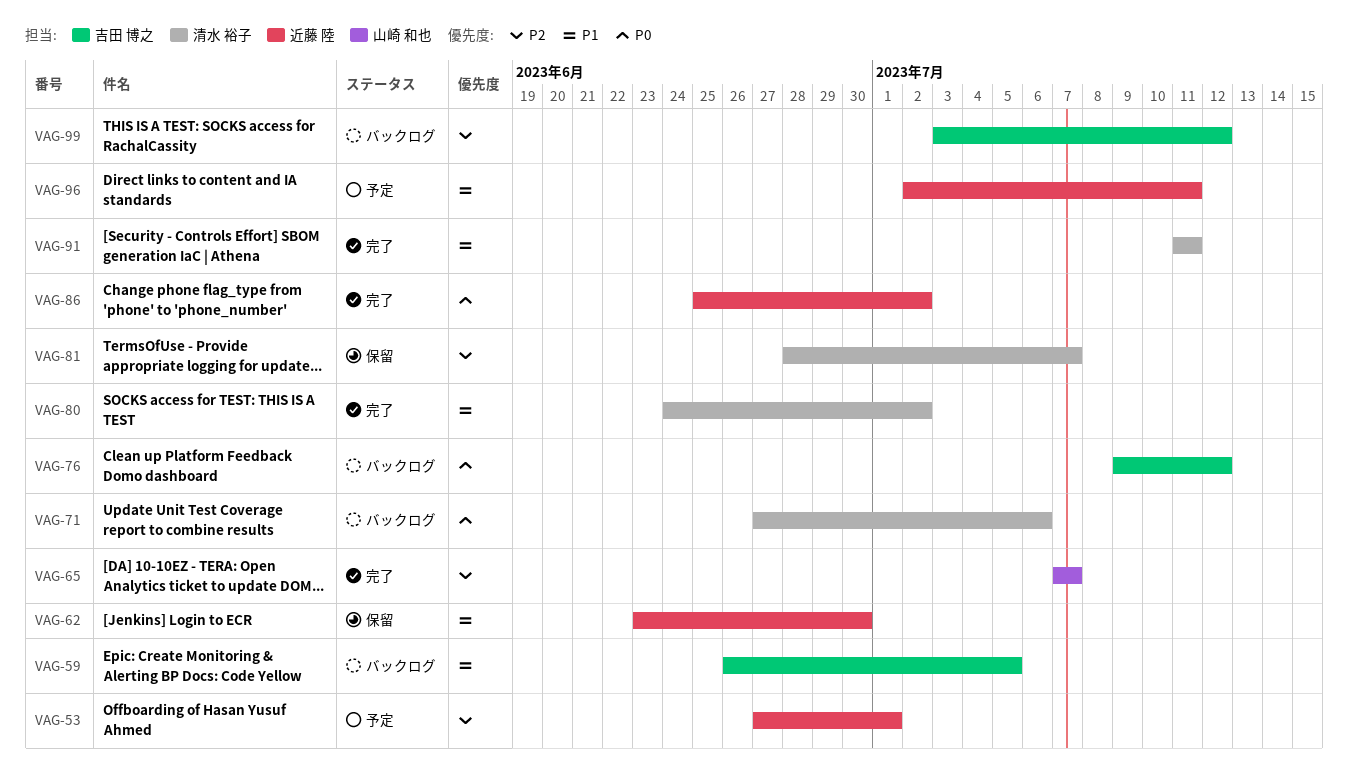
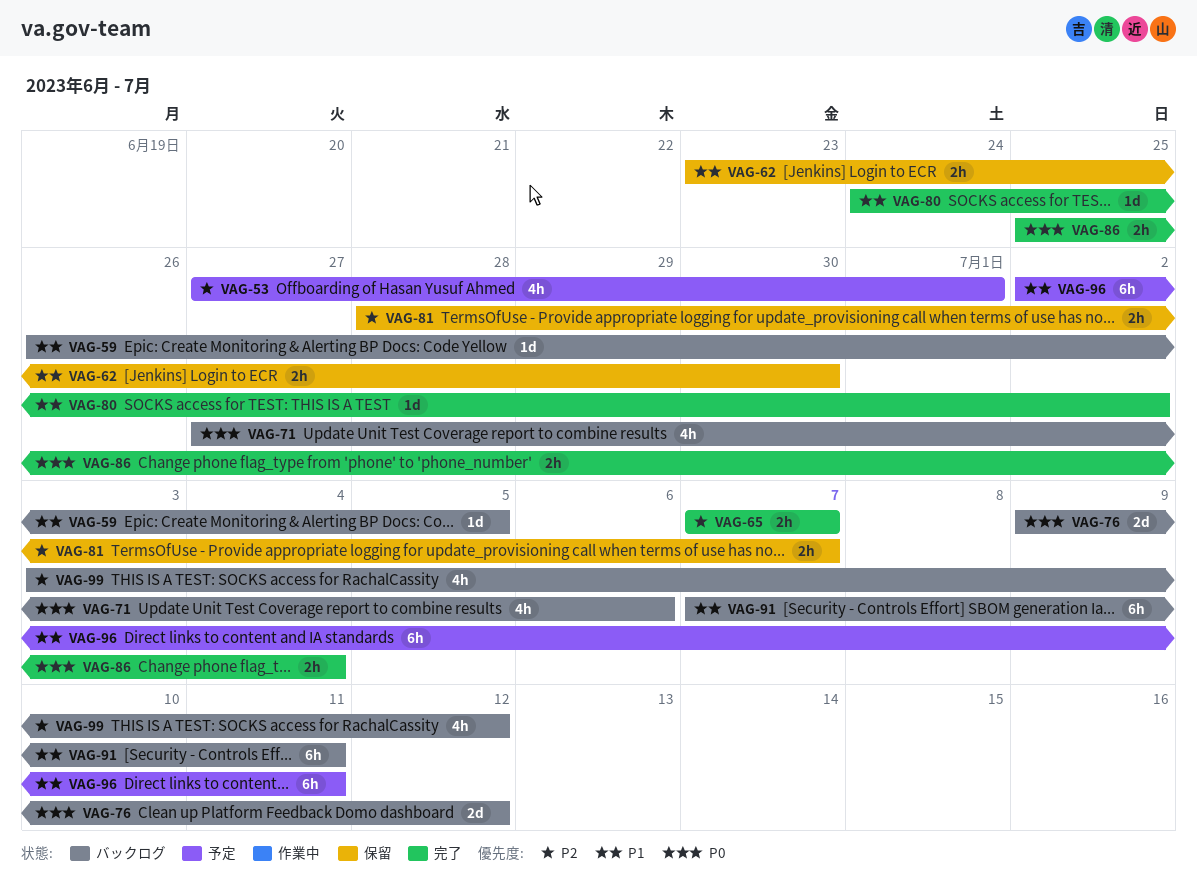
VAG-86, due: Jul 2 -> Jul 4
VAG-91, status: 完了 -> バックログ
VAG-91, start: Jul 11 -> Jul 7

